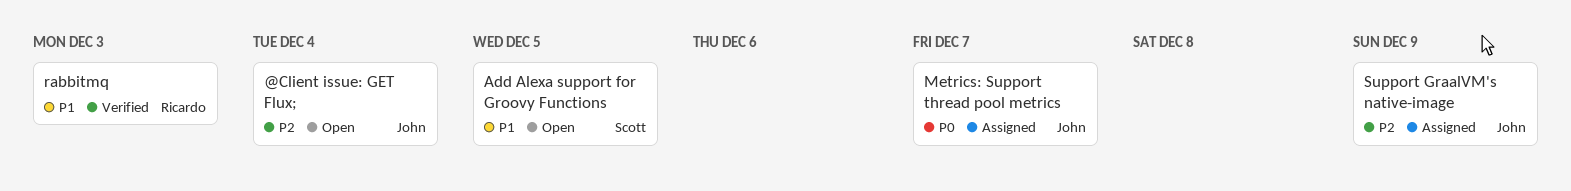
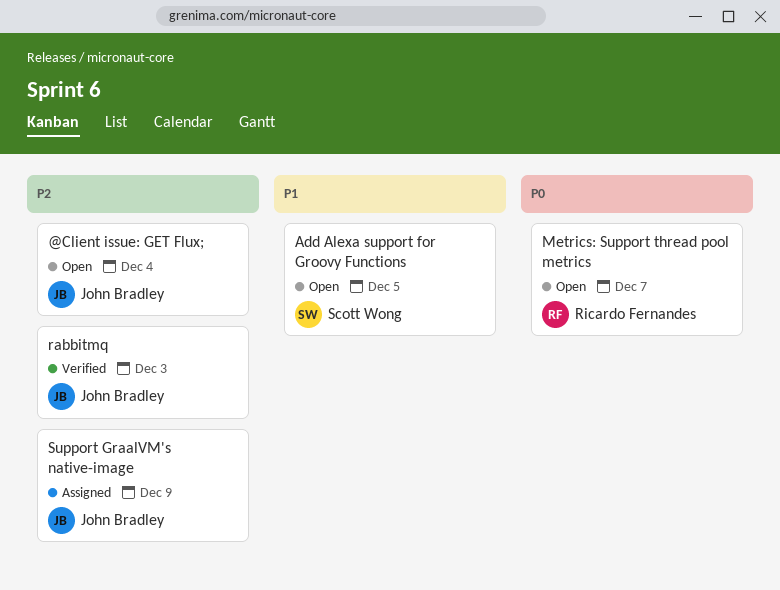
Metrics: Support thread pool metrics, status: Assigned -> Open
Metrics: Support thread pool metrics, owner: John Bradley -> Ricardo Fernandes
rabbitmq, owner: Ricardo Fernandes -> John Bradley
rabbitmq, priority: P1 -> P2

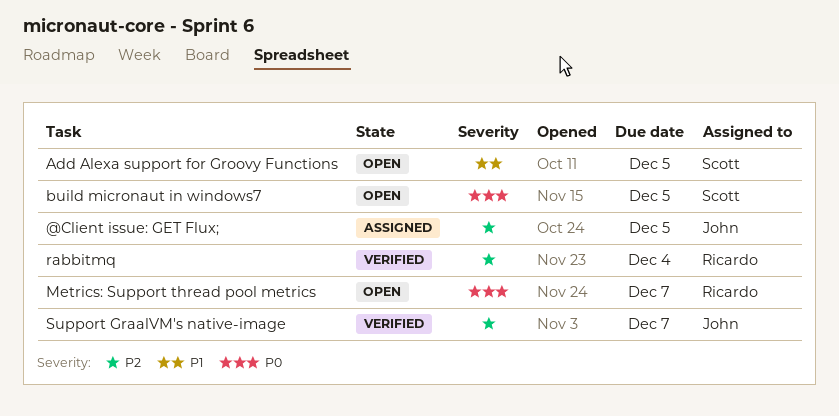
@Client issue: GET Flux;, status: Open -> Assigned
@Client issue: GET Flux;, due: Dec 4 -> Dec 5
build micronaut in windows7: none -> present
rabbitmq, owner: John Bradley -> Ricardo Fernandes
rabbitmq, due: Dec 3 -> Dec 4
Support GraalVM's native-image, status: Assigned -> Verified
Support GraalVM's native-image, due: Dec 9 -> Dec 7

